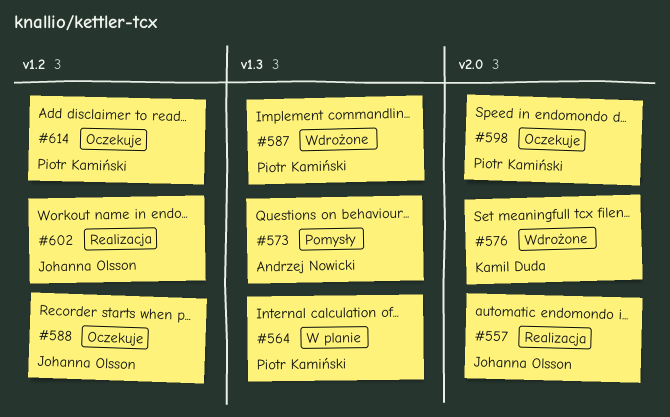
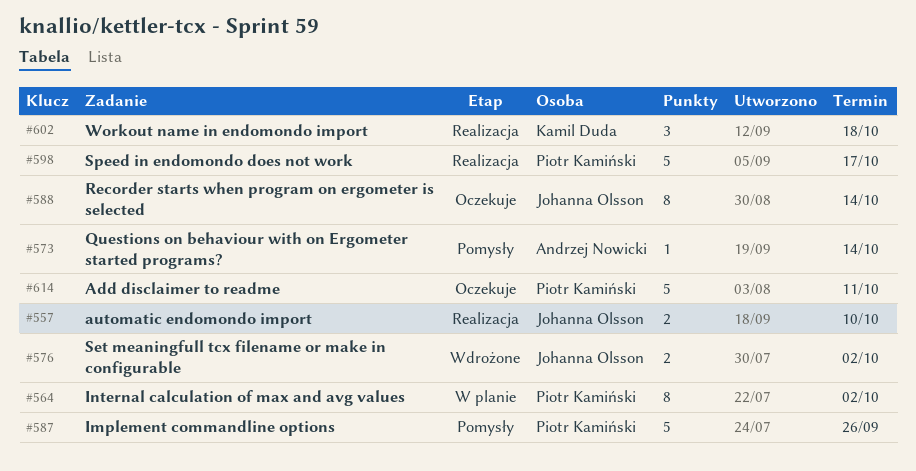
#576, owner: Kamil Duda -> Johanna Olsson
#587, status: Wdrożone -> Pomysły
#598, status: Oczekuje -> Realizacja
#602, owner: Johanna Olsson -> Kamil Duda

